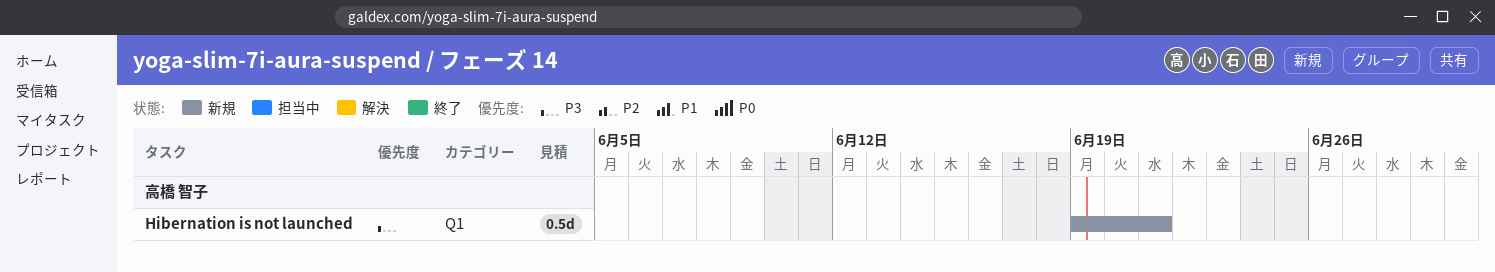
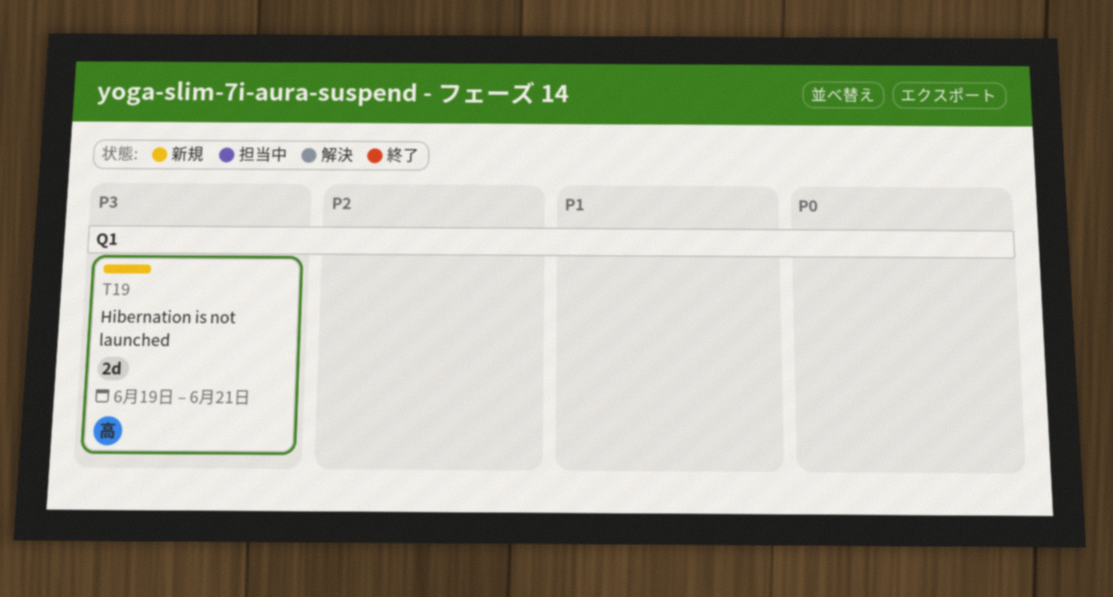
Hibernation is not launched, estimate: 0.5d -> 2d

